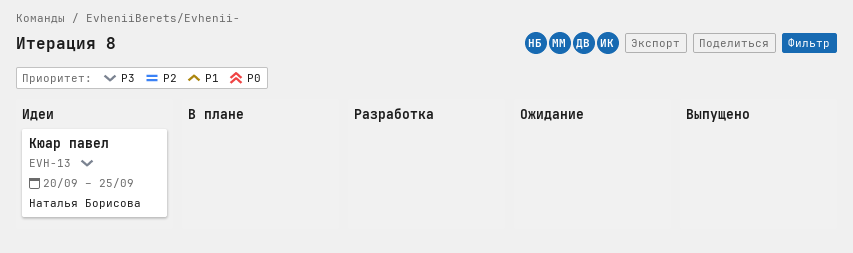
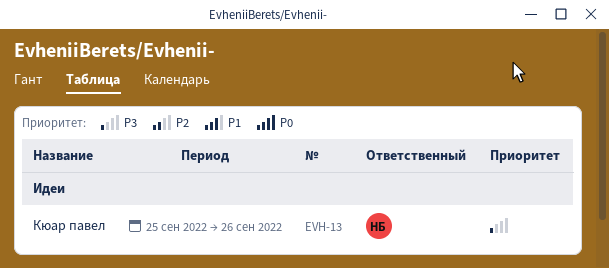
EVH-13, start: Sep 20 -> Sep 25
EVH-13, due: Sep 25 -> Sep 26

